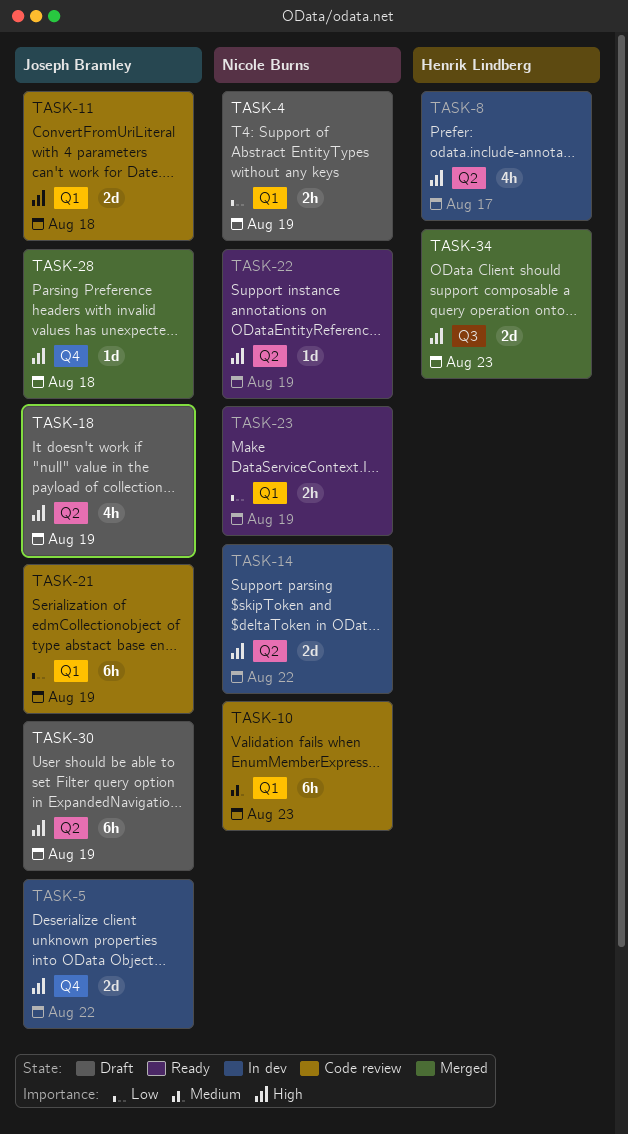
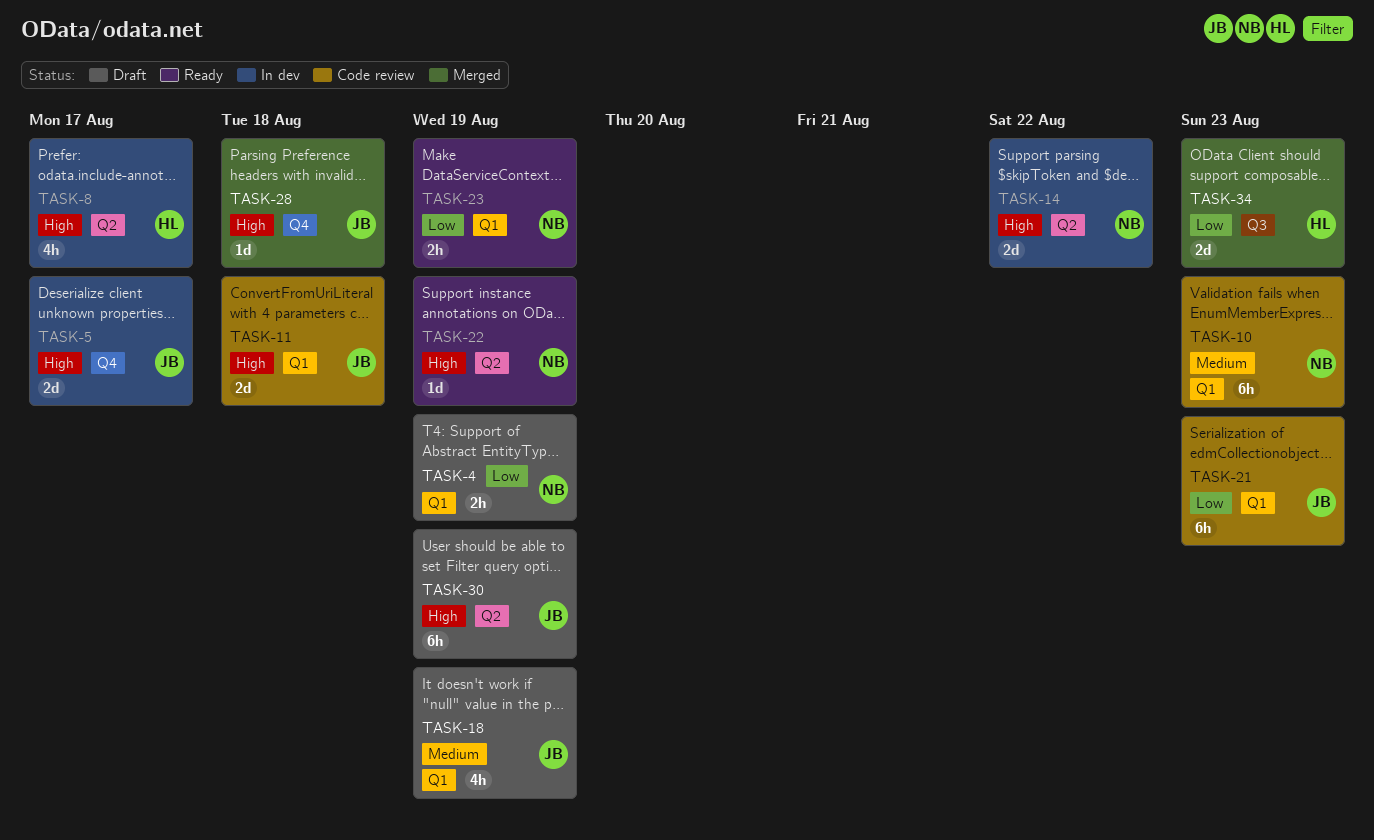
TASK-5, due: Aug 22 -> Aug 17
TASK-18, priority: High -> Medium
TASK-18, label: Q2 -> Q1
TASK-21, due: Aug 19 -> Aug 23
TASK-34, priority: High -> Low

